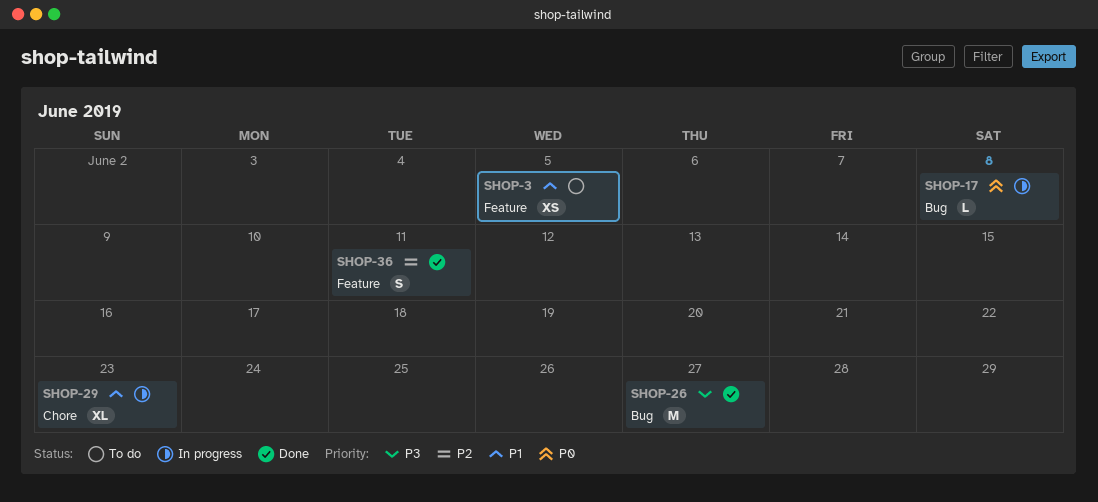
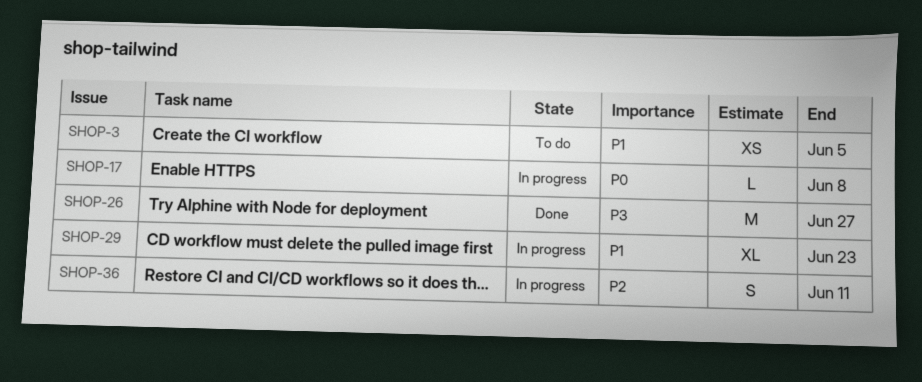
SHOP-36, status: Done -> In progress

